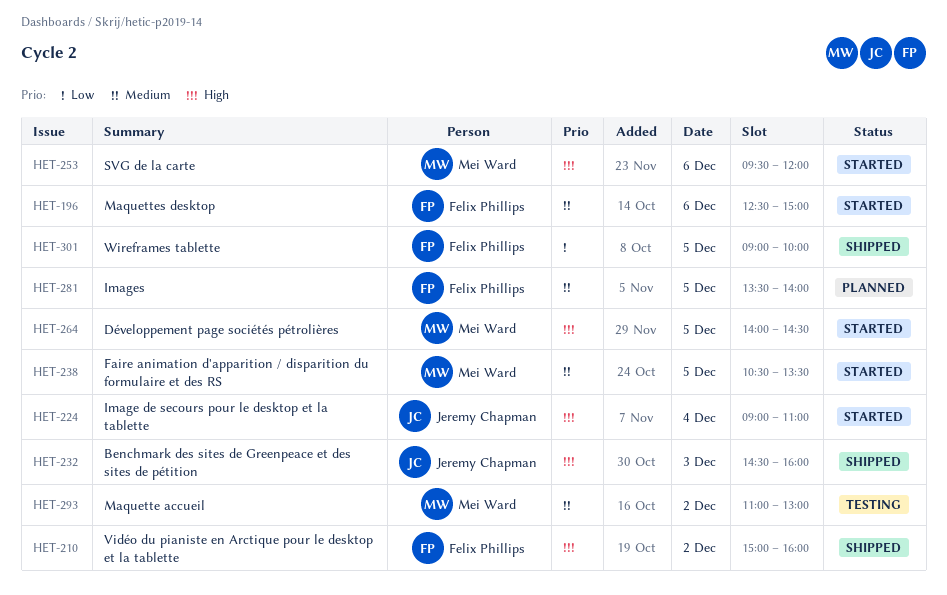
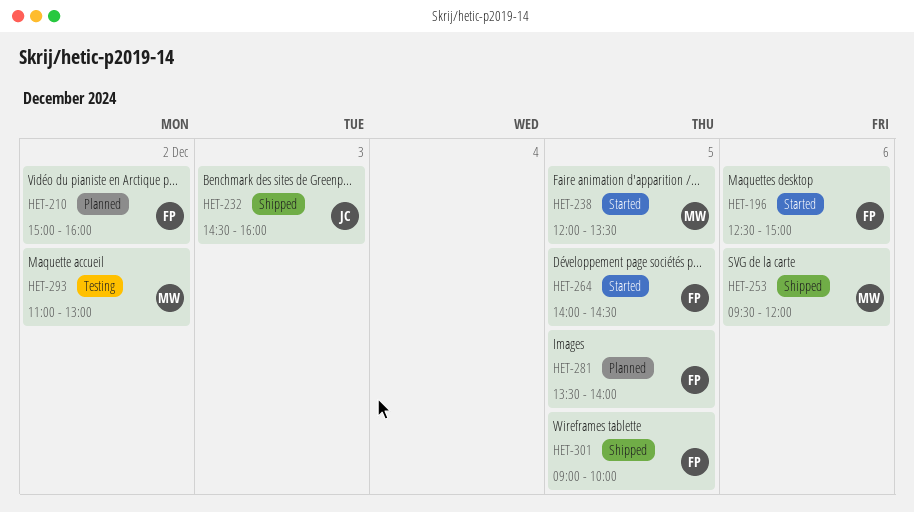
HET-210, status: Shipped -> Planned
HET-224: present -> none
HET-238, begins: 10:30 -> 12:00
HET-253, status: Started -> Shipped
HET-264, owner: Mei Ward -> Felix Phillips

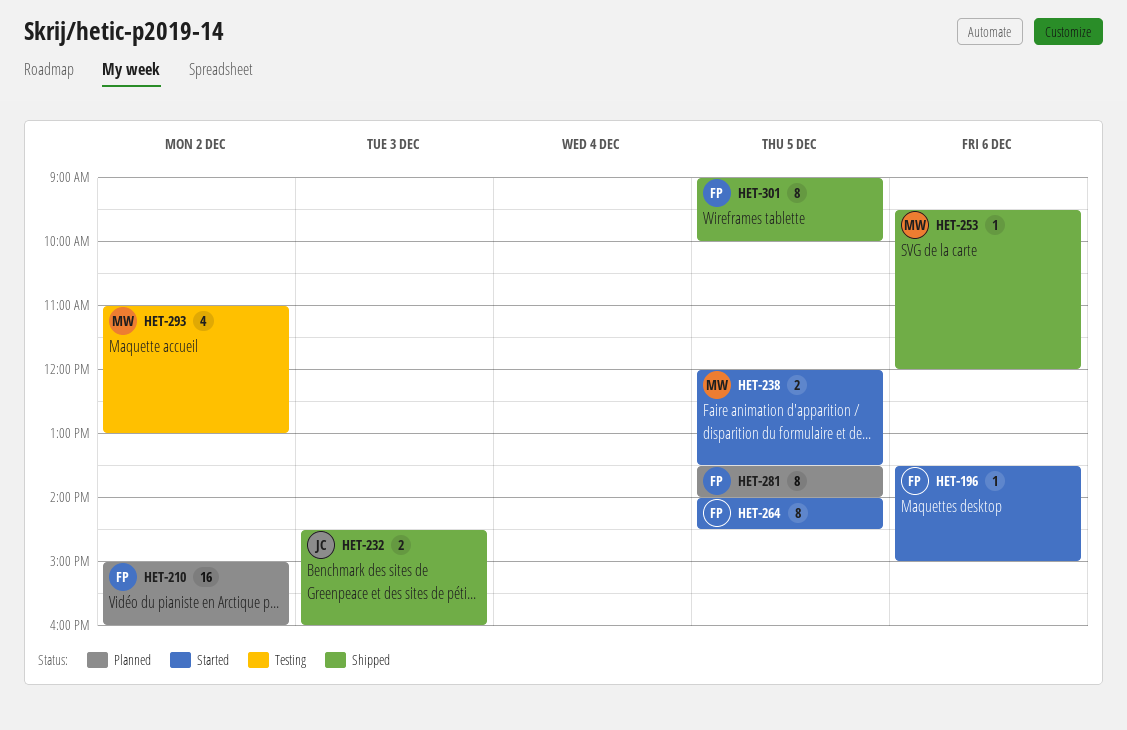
HET-196, begins: 12:30 -> 13:30

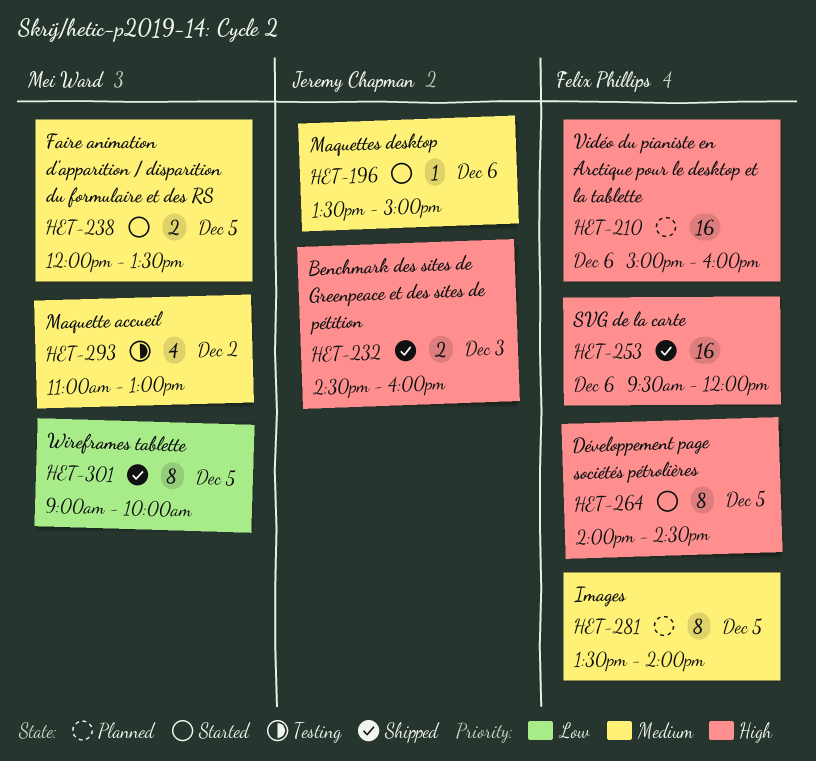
HET-196, owner: Felix Phillips -> Jeremy Chapman
HET-210, day: Dec 2 -> Dec 6
HET-253, owner: Mei Ward -> Felix Phillips
HET-253, estimate: 1 -> 16
HET-301, owner: Felix Phillips -> Mei Ward

